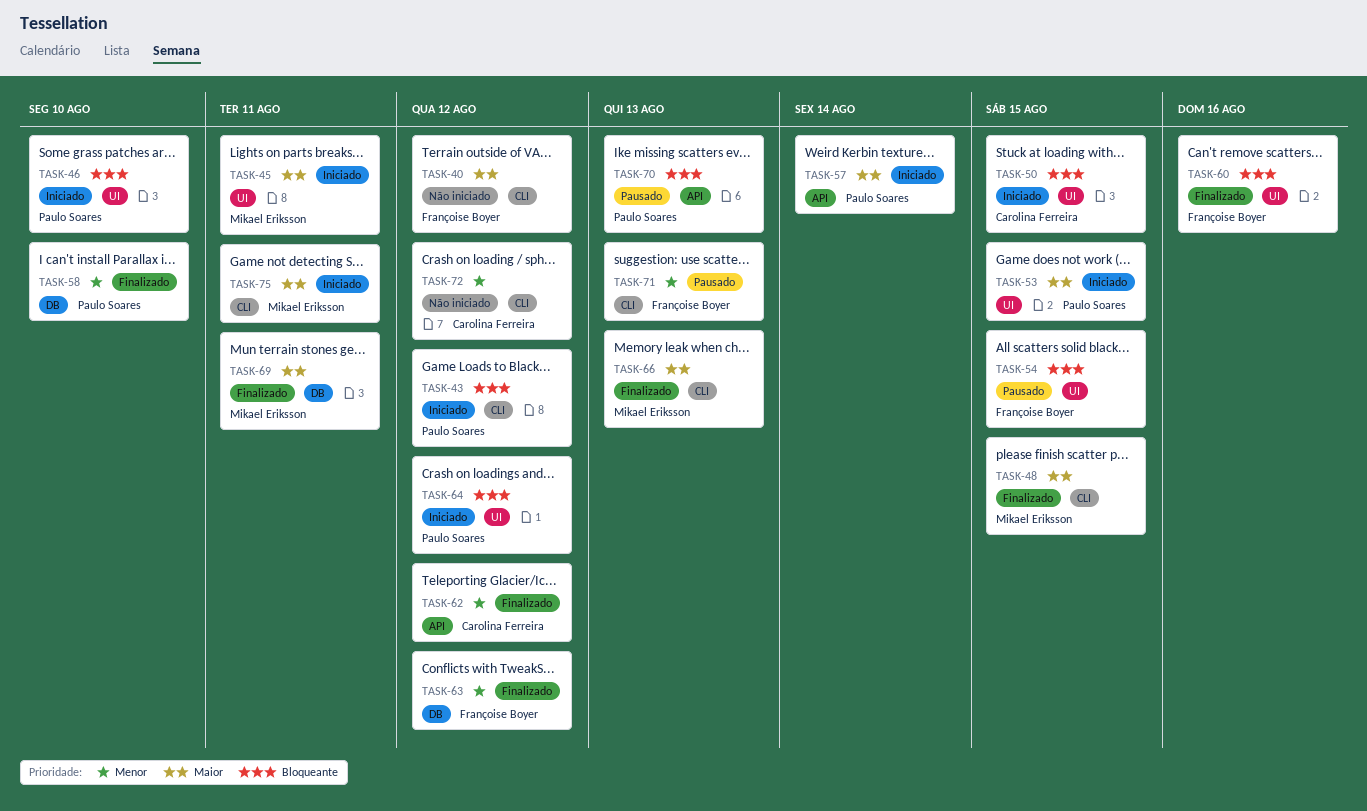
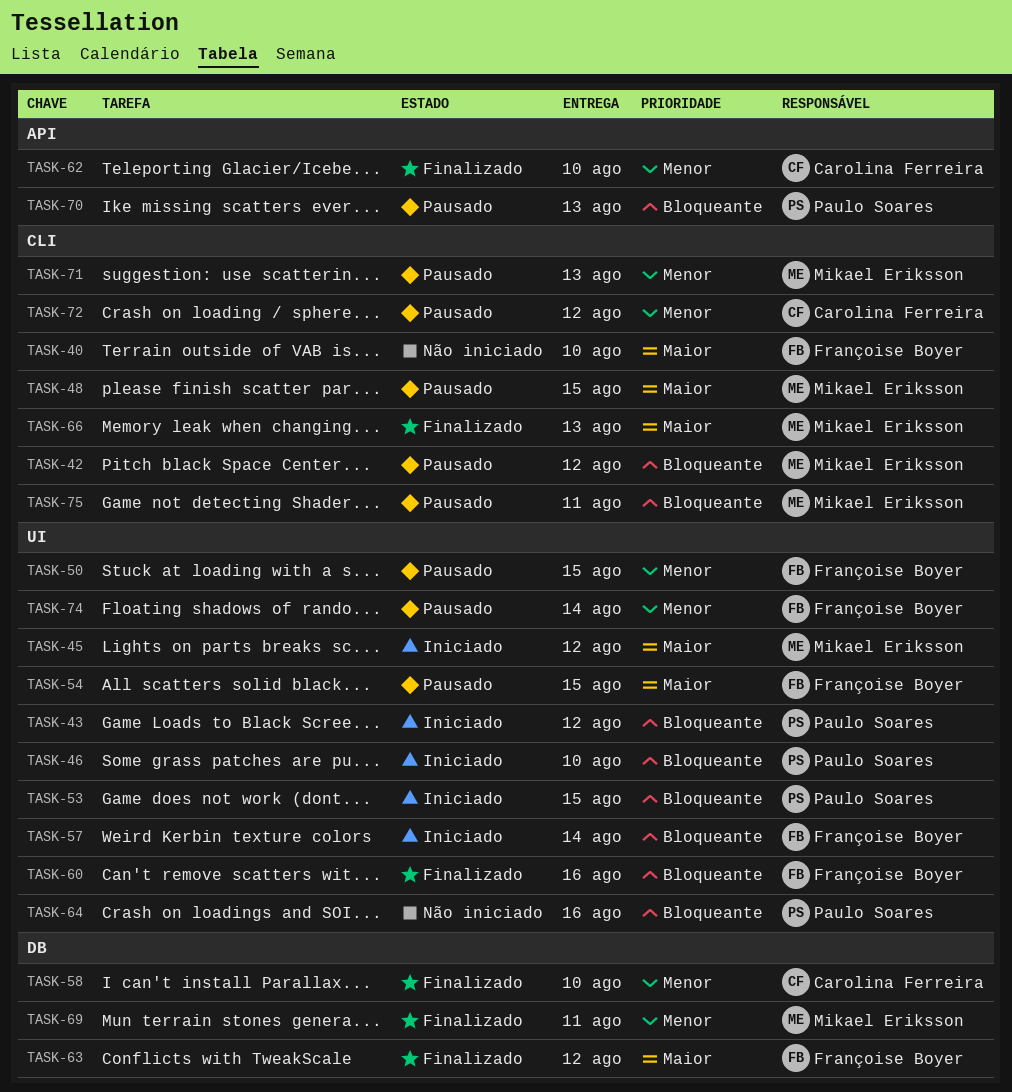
TASK-40, due: Aug 12 -> Aug 10
TASK-42: none -> present
TASK-43, label: CLI -> UI
TASK-45, due: Aug 11 -> Aug 12
TASK-48, status: Finalizado -> Pausado
TASK-50, status: Iniciado -> Pausado
TASK-50, owner: Carolina Ferreira -> Françoise Boyer
TASK-50, priority: Bloqueante -> Menor
TASK-53, priority: Maior -> Bloqueante
TASK-54, priority: Bloqueante -> Maior
TASK-57, owner: Paulo Soares -> Françoise Boyer
TASK-57, priority: Maior -> Bloqueante
TASK-57, label: API -> UI
TASK-58, owner: Paulo Soares -> Carolina Ferreira
TASK-62, due: Aug 12 -> Aug 10
TASK-63, priority: Menor -> Maior
TASK-64, status: Iniciado -> Não iniciado
TASK-64, due: Aug 12 -> Aug 16
TASK-69, priority: Maior -> Menor
TASK-71, owner: Françoise Boyer -> Mikael Eriksson
TASK-72, status: Não iniciado -> Pausado
TASK-74: none -> present
TASK-75, status: Iniciado -> Pausado
TASK-75, priority: Maior -> Bloqueante

